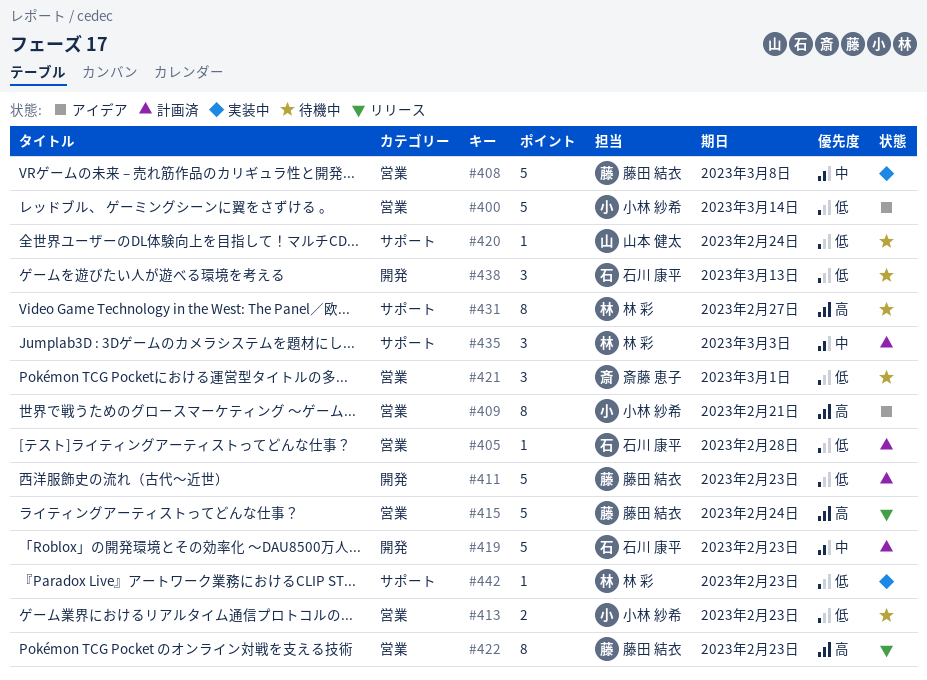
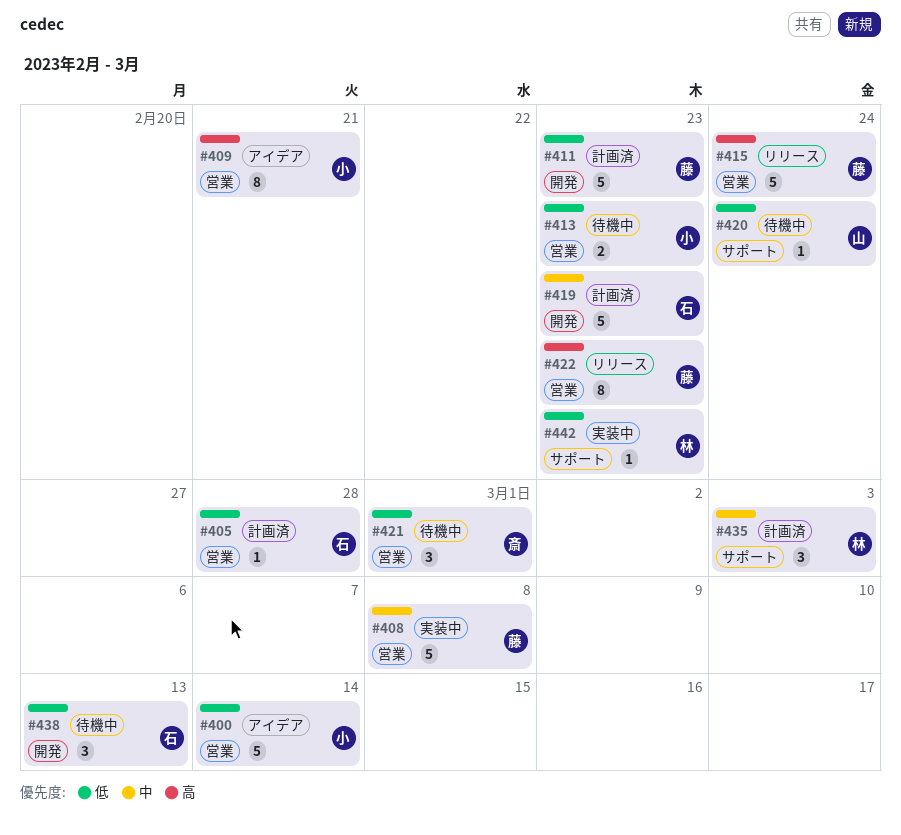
#431: present -> none

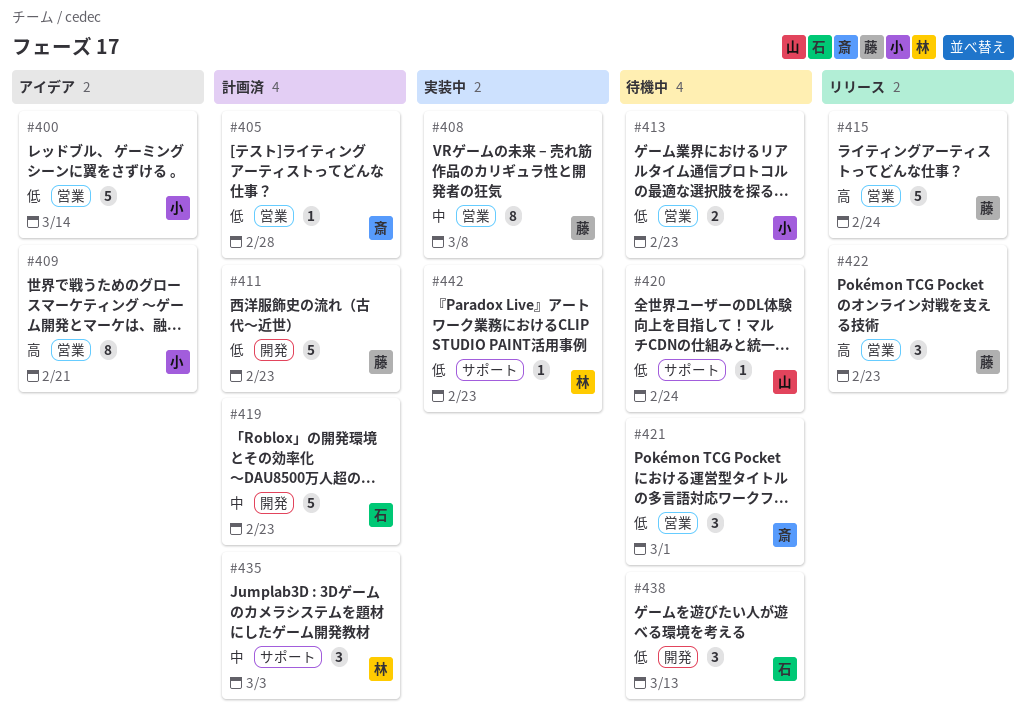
#405, owner: 石 -> 斎
#408, estimate: 5 -> 8
#422, estimate: 8 -> 3

